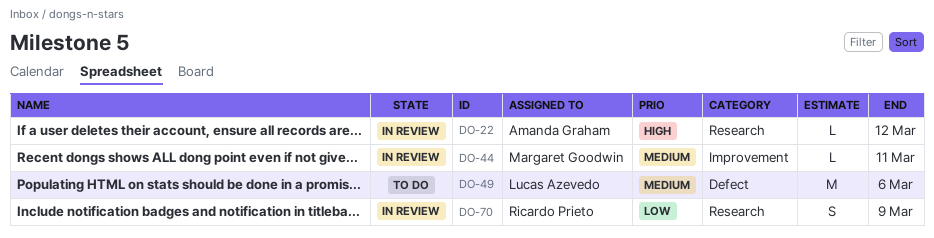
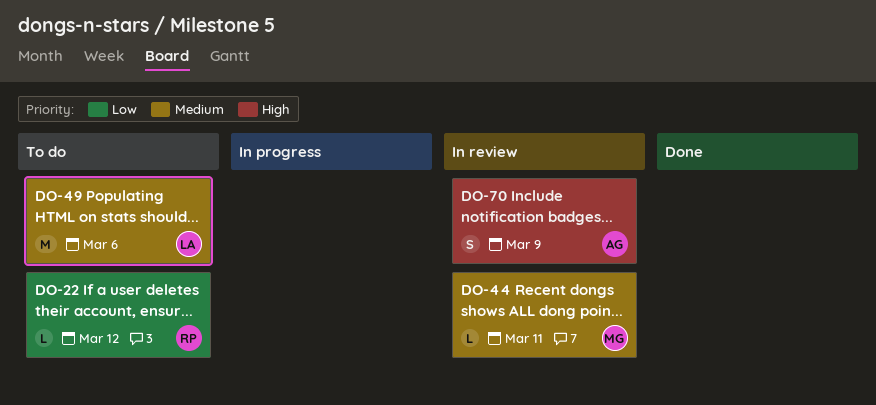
DO-22, status: In review -> To do
DO-22, owner: Amanda Graham -> Ricardo Prieto
DO-22, priority: High -> Low
DO-70, owner: Ricardo Prieto -> Amanda Graham
DO-70, priority: Low -> High

